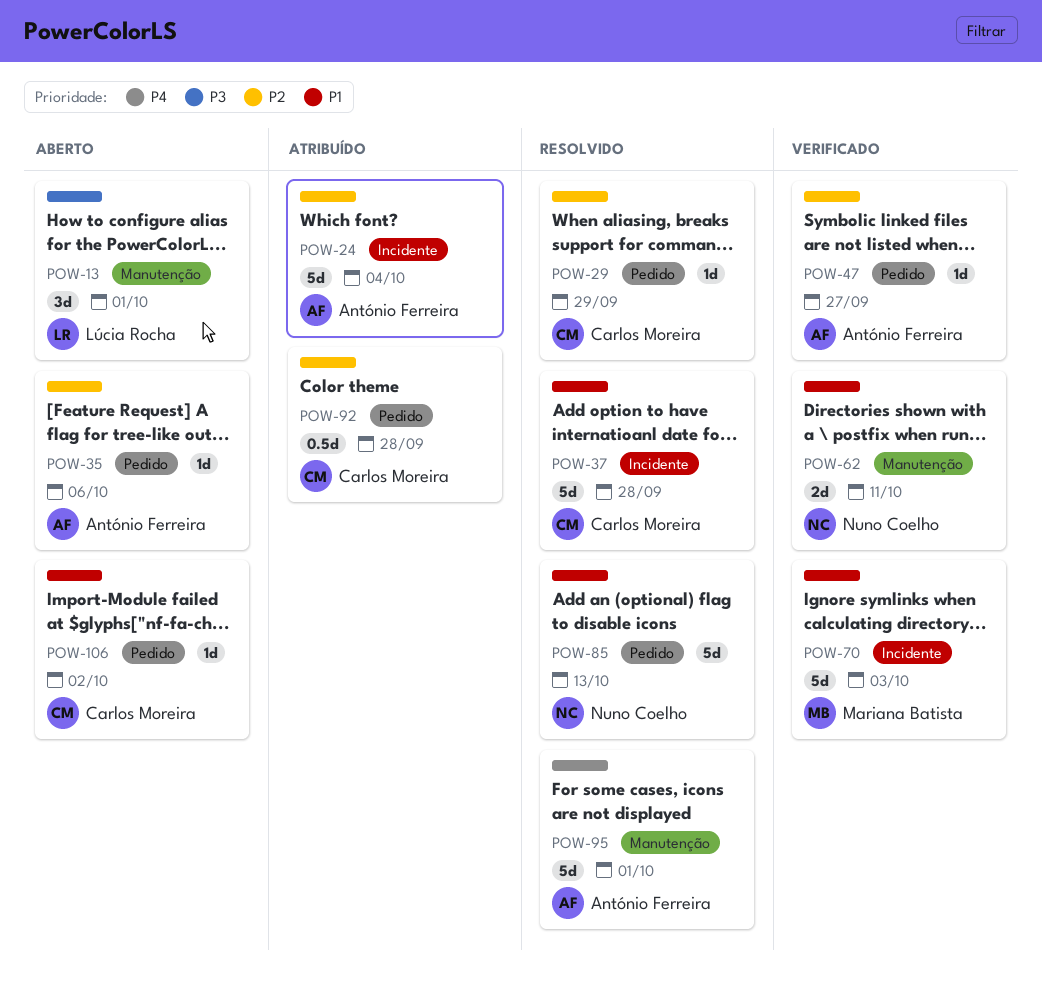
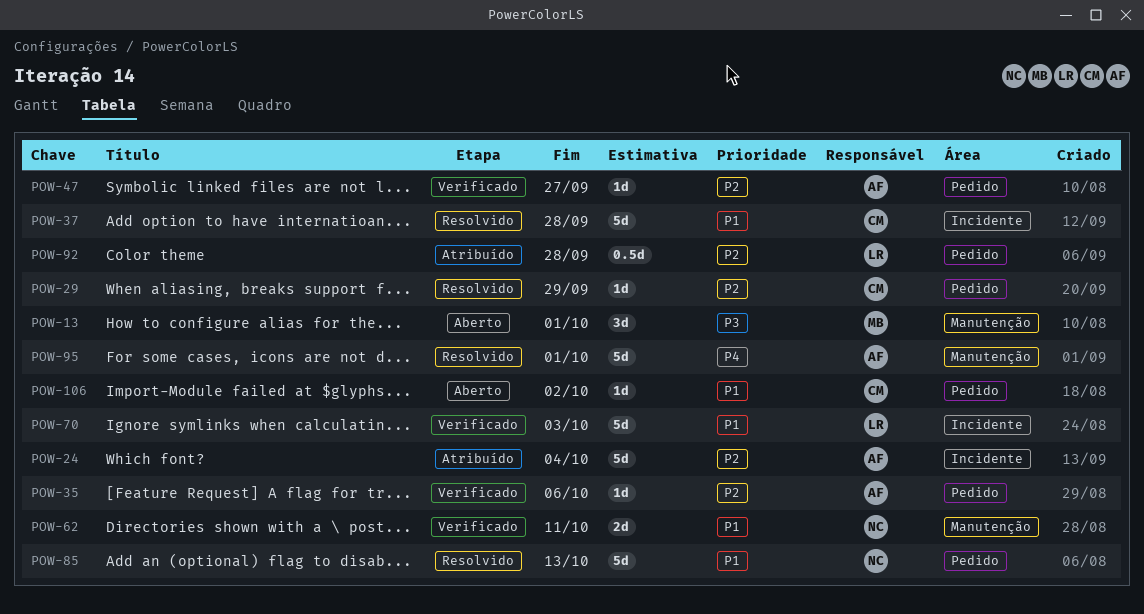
POW-13, owner: Lúcia Rocha -> Mariana Batista
POW-35, status: Aberto -> Verificado
POW-70, owner: Mariana Batista -> Lúcia Rocha
POW-92, owner: Carlos Moreira -> Lúcia Rocha

